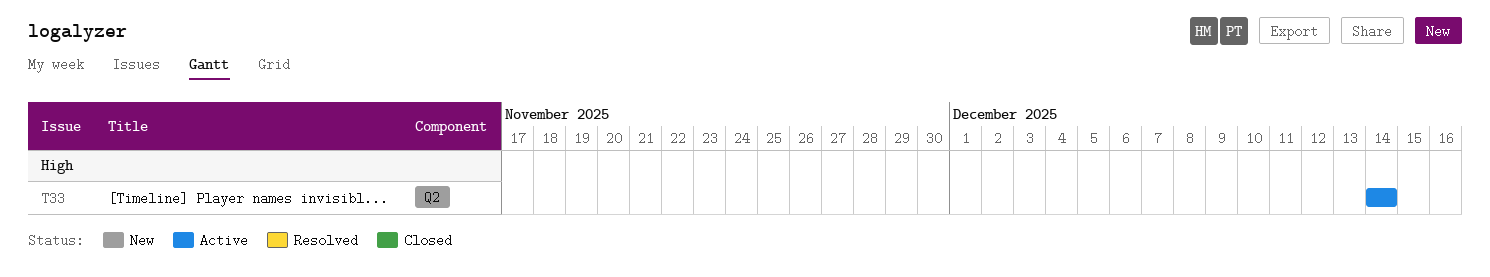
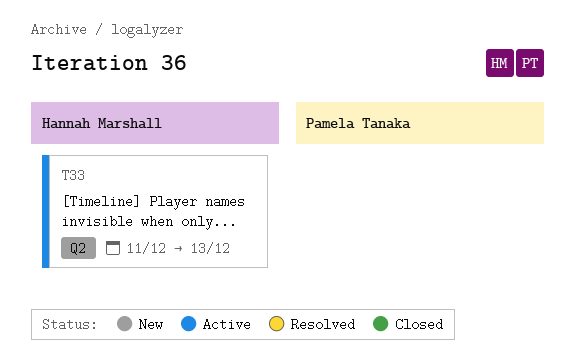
T33, start: Dec 14 -> Dec 11
T33, due: Dec 14 -> Dec 13

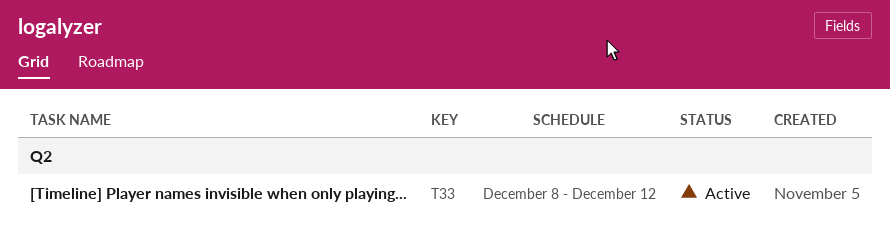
T33, start: Dec 11 -> Dec 8
T33, due: Dec 13 -> Dec 12

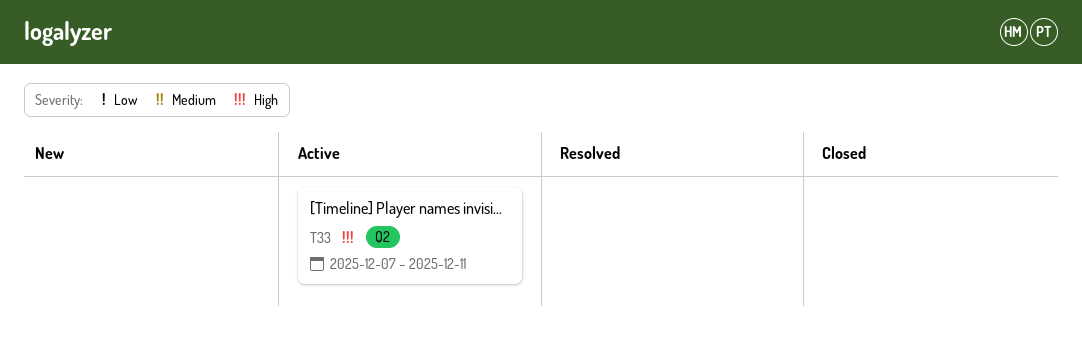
T33, start: Dec 8 -> Dec 7
T33, due: Dec 12 -> Dec 11

